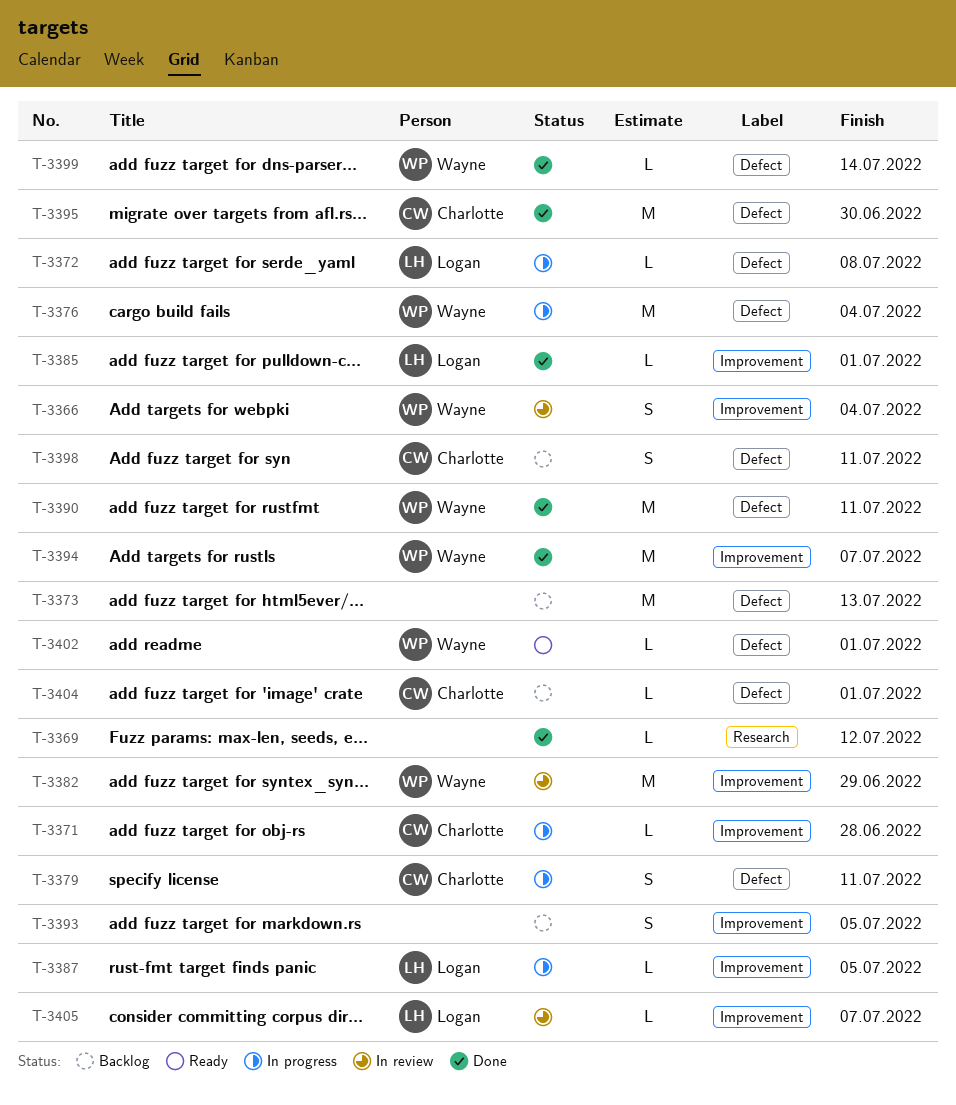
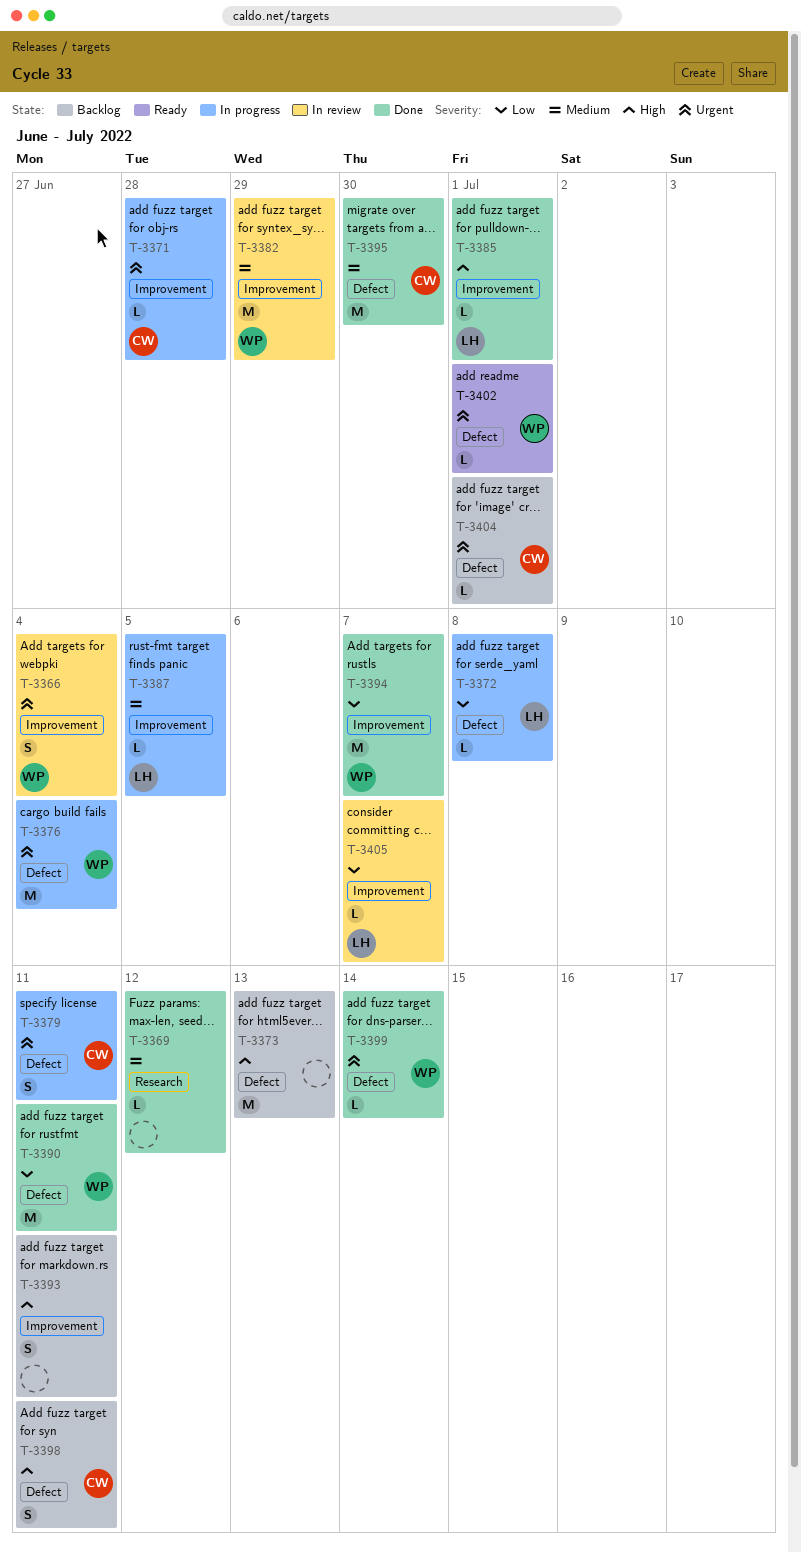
T-3393, due: Jul 5 -> Jul 11

